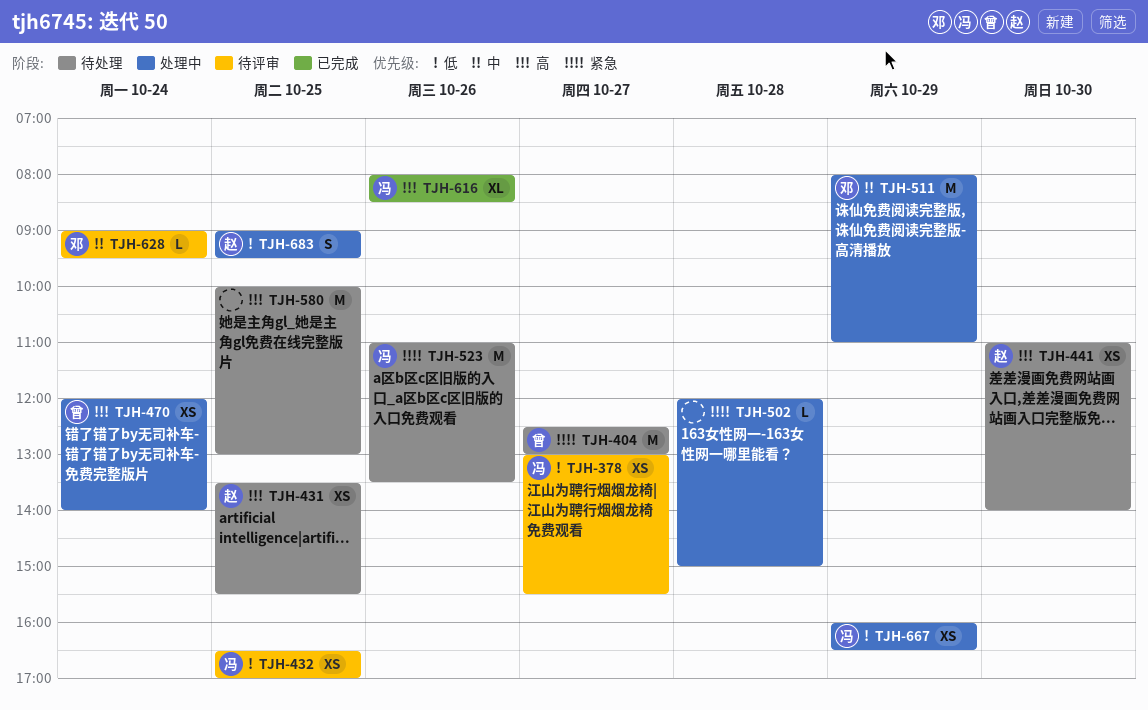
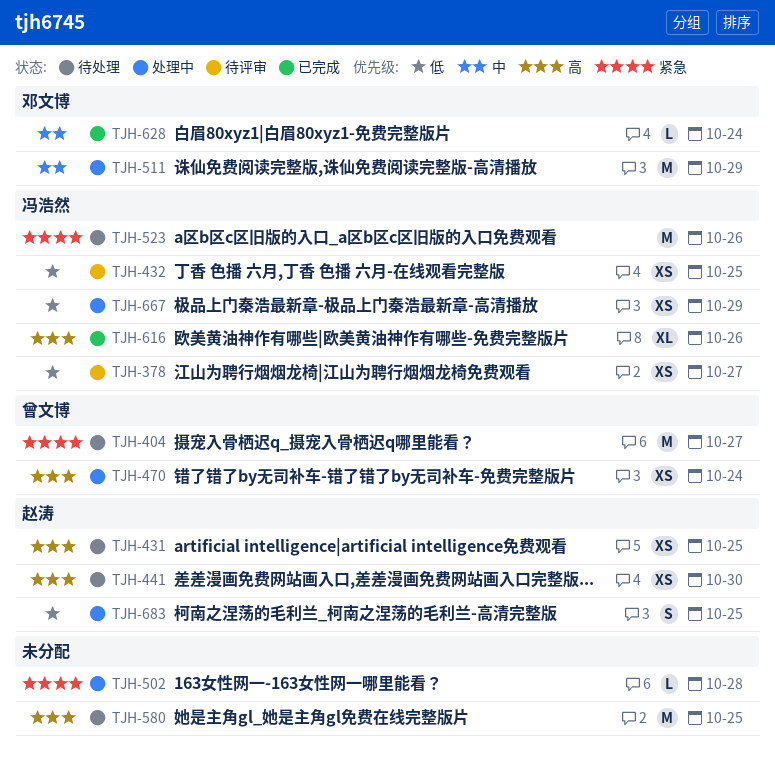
TJH-628, status: 待评审 -> 已完成

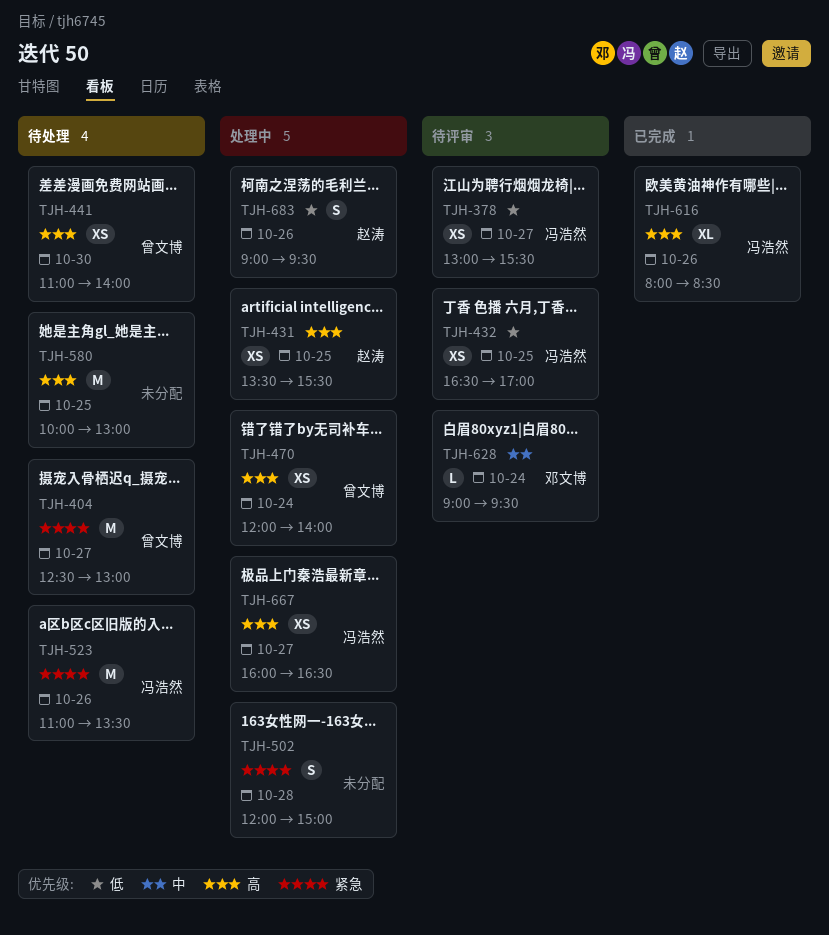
TJH-431, status: 待处理 -> 处理中
TJH-441, owner: 赵涛 -> 曾文博
TJH-502, estimate: L -> S
TJH-511: present -> none
TJH-628, status: 已完成 -> 待评审
TJH-667, priority: 低 -> 高
TJH-667, day: Oct 29 -> Oct 27
TJH-683, day: Oct 25 -> Oct 26

